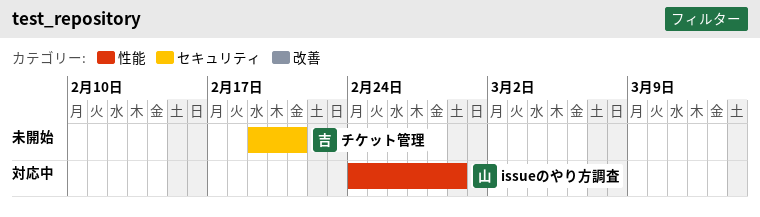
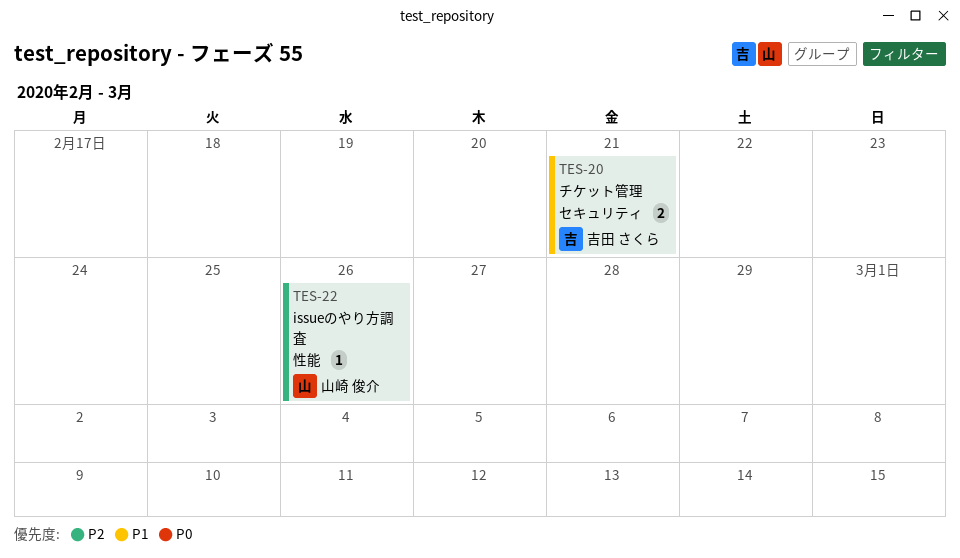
issueのやり方調査, due: Feb 29 -> Feb 26

